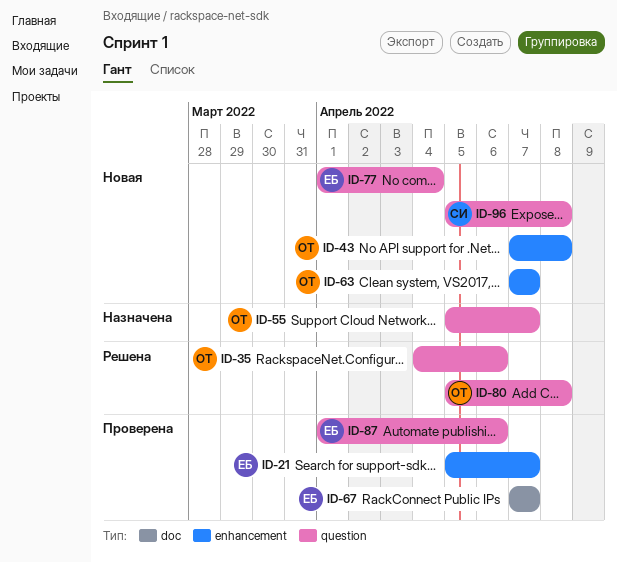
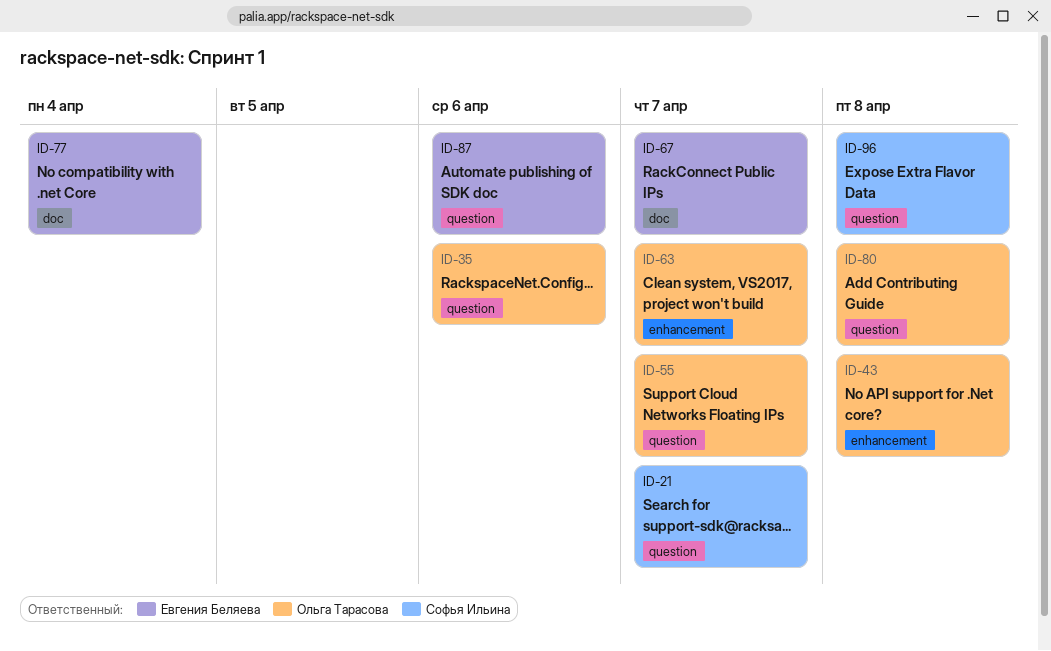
ID-21, owner: Евгения Беляева -> Софья Ильина
ID-21, label: enhancement -> question
ID-77, label: question -> doc

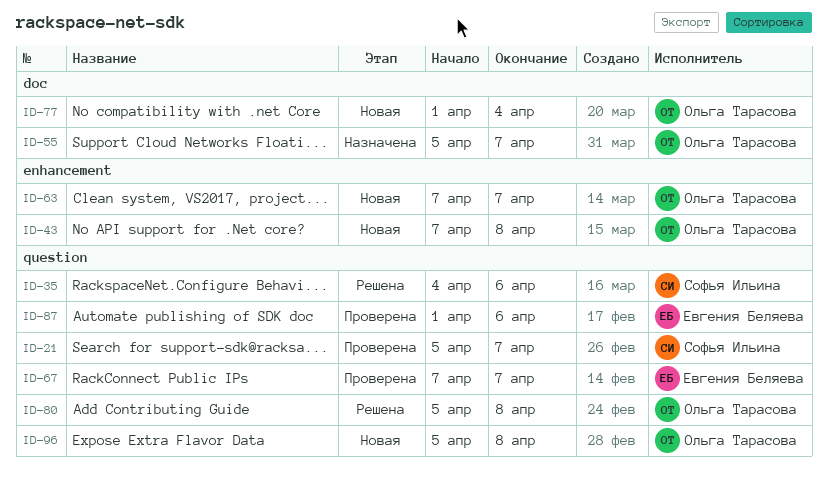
ID-35, owner: Ольга Тарасова -> Софья Ильина
ID-55, label: question -> doc
ID-67, label: doc -> question
ID-77, owner: Евгения Беляева -> Ольга Тарасова
ID-96, owner: Софья Ильина -> Ольга Тарасова

